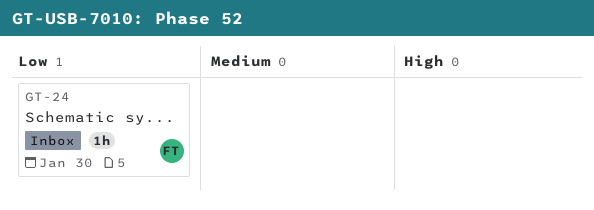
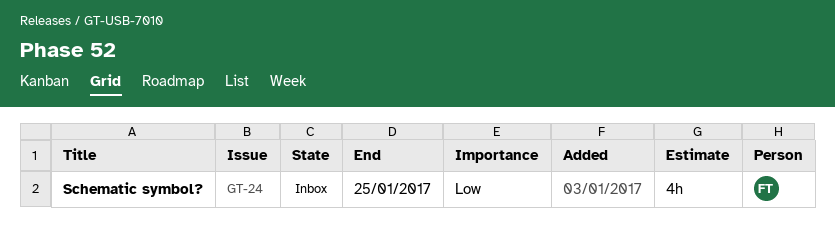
GT-24, estimate: 1h -> 4h
GT-24, due: Jan 30 -> Jan 25

